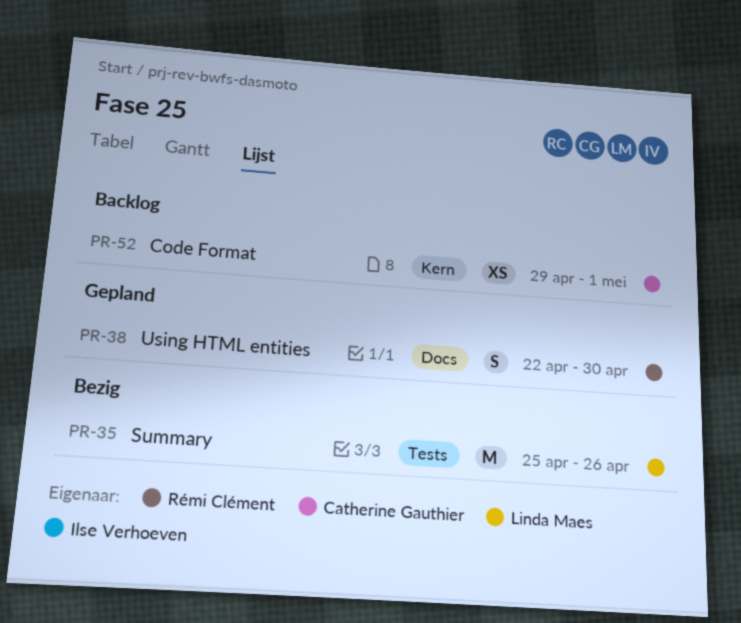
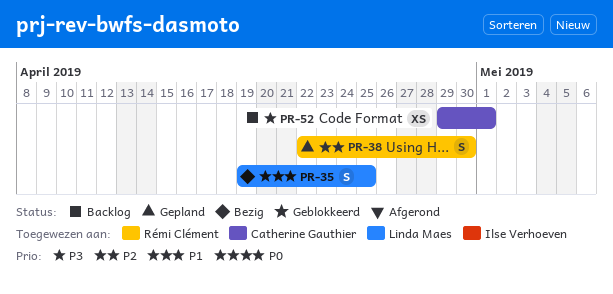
PR-35, estimate: M -> S
PR-35, start: Apr 25 -> Apr 19
PR-35, due: Apr 26 -> Apr 25

